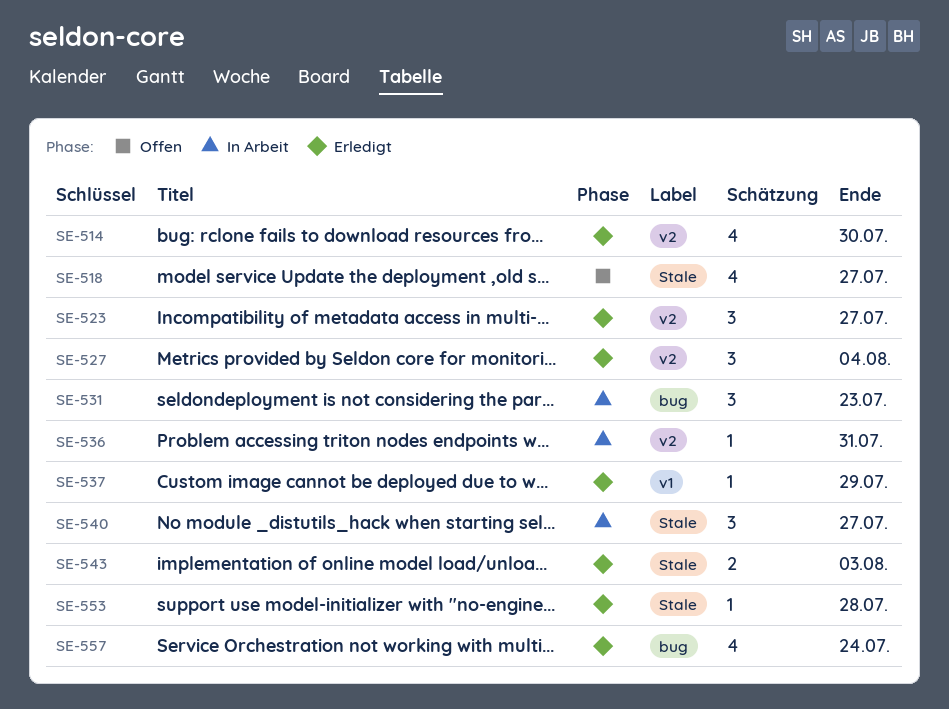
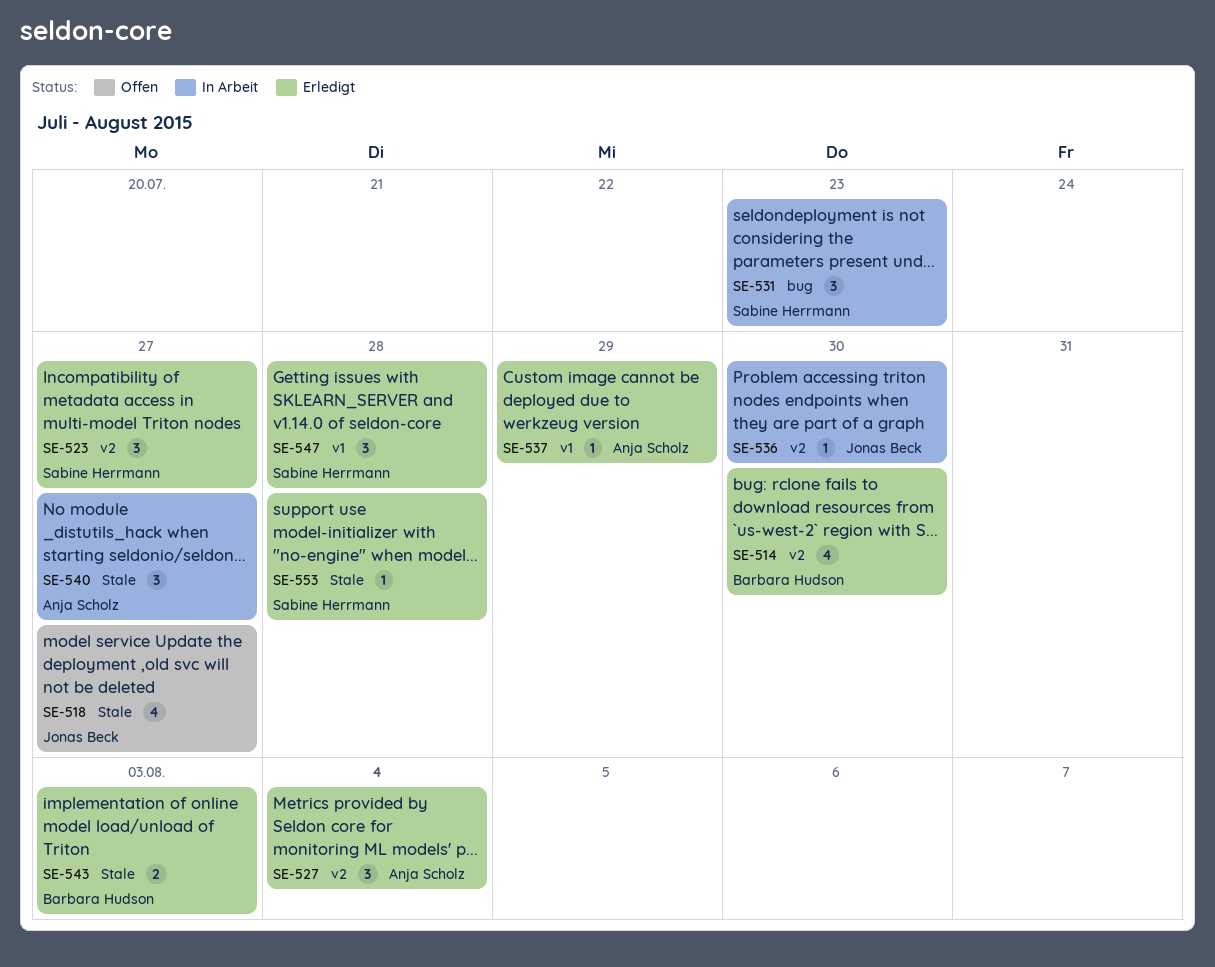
SE-536, due: Jul 31 -> Jul 30
SE-547: none -> present
SE-557: present -> none

